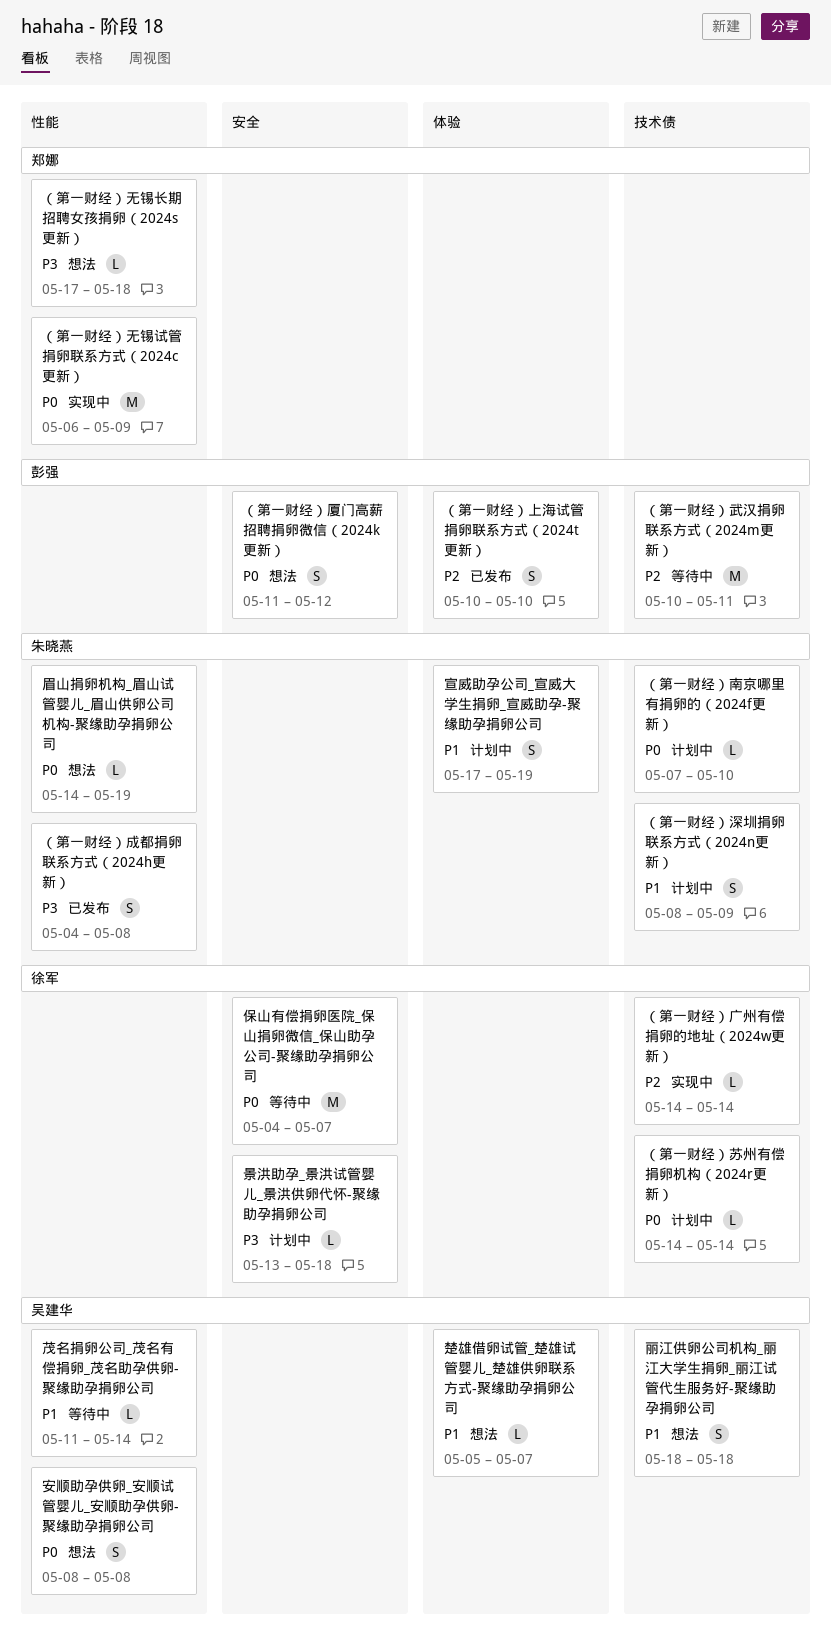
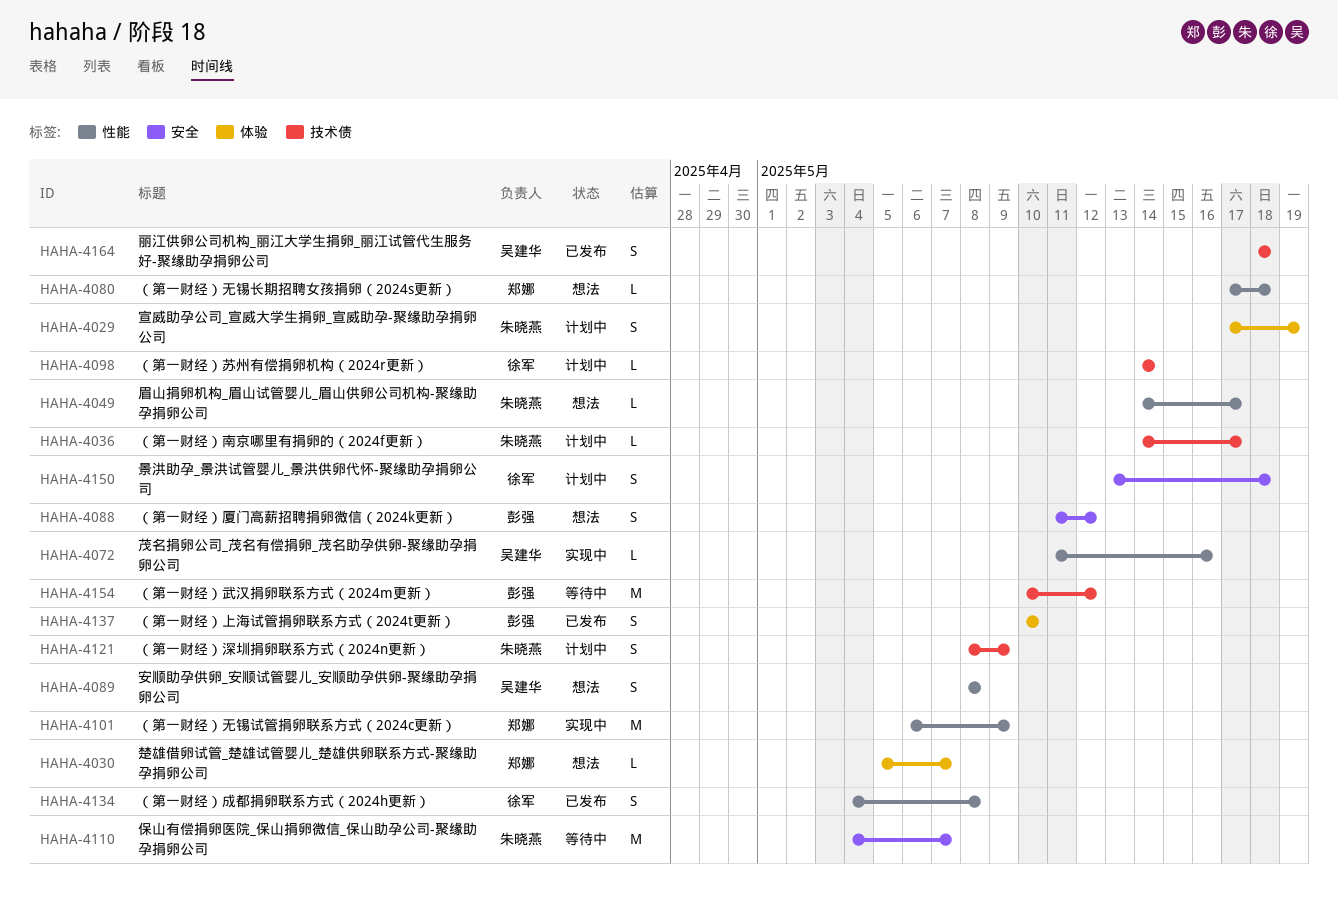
丽江供卵公司机构_丽江大学生捐卵_丽江试管代生服务好-聚缘助孕捐卵公司, status: 想法 -> 已发布
保山有偿捐卵医院_保山捐卵微信_保山助孕公司-聚缘助孕捐卵公司, owner: 徐军 -> 朱晓燕
景洪助孕_景洪试管婴儿_景洪供卵代怀-聚缘助孕捐卵公司, estimate: L -> S
楚雄借卵试管_楚雄试管婴儿_楚雄供卵联系方式-聚缘助孕捐卵公司, owner: 吴建华 -> 郑娜
眉山捐卵机构_眉山试管婴儿_眉山供卵公司机构-聚缘助孕捐卵公司, due: May 19 -> May 17
茂名捐卵公司_茂名有偿捐卵_茂名助孕供卵-聚缘助孕捐卵公司, status: 等待中 -> 实现中
茂名捐卵公司_茂名有偿捐卵_茂名助孕供卵-聚缘助孕捐卵公司, due: May 14 -> May 16
（第一财经）南京哪里有捐卵的（2024f更新）, start: May 7 -> May 14
（第一财经）南京哪里有捐卵的（2024f更新）, due: May 10 -> May 17
（第一财经）广州有偿捐卵的地址（2024w更新）: present -> none
（第一财经）成都捐卵联系方式（2024h更新）, owner: 朱晓燕 -> 徐军
（第一财经）武汉捐卵联系方式（2024m更新）, due: May 11 -> May 12

